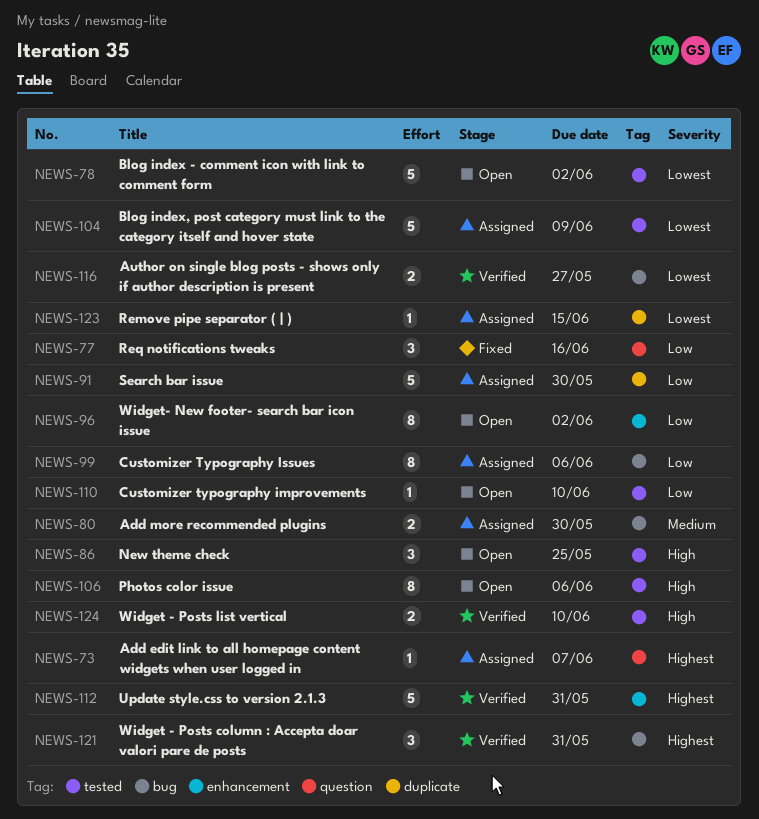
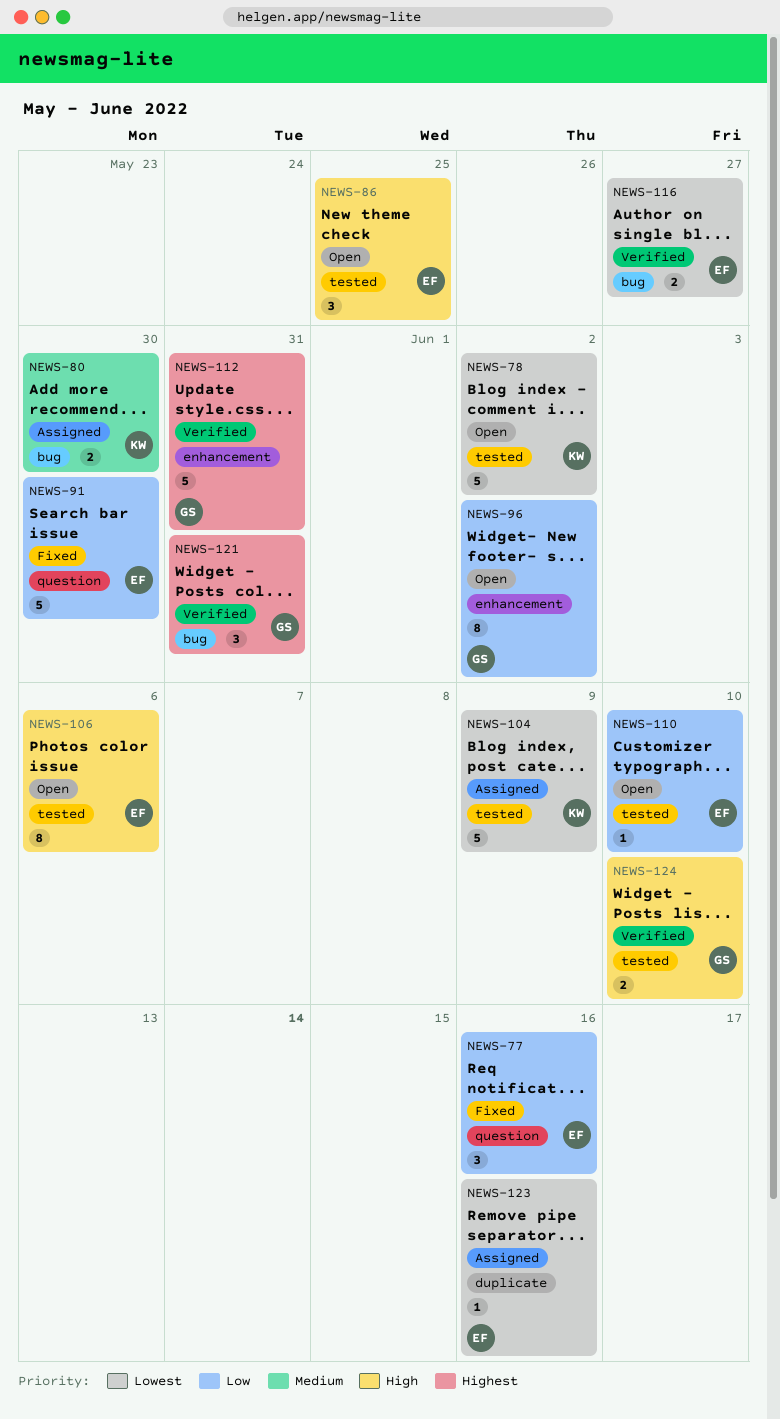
NEWS-73: present -> none
NEWS-91, status: Assigned -> Fixed
NEWS-91, label: duplicate -> question
NEWS-99: present -> none
NEWS-123, due: Jun 15 -> Jun 16

